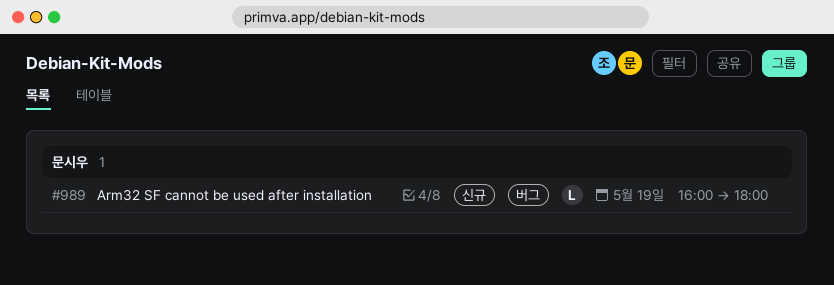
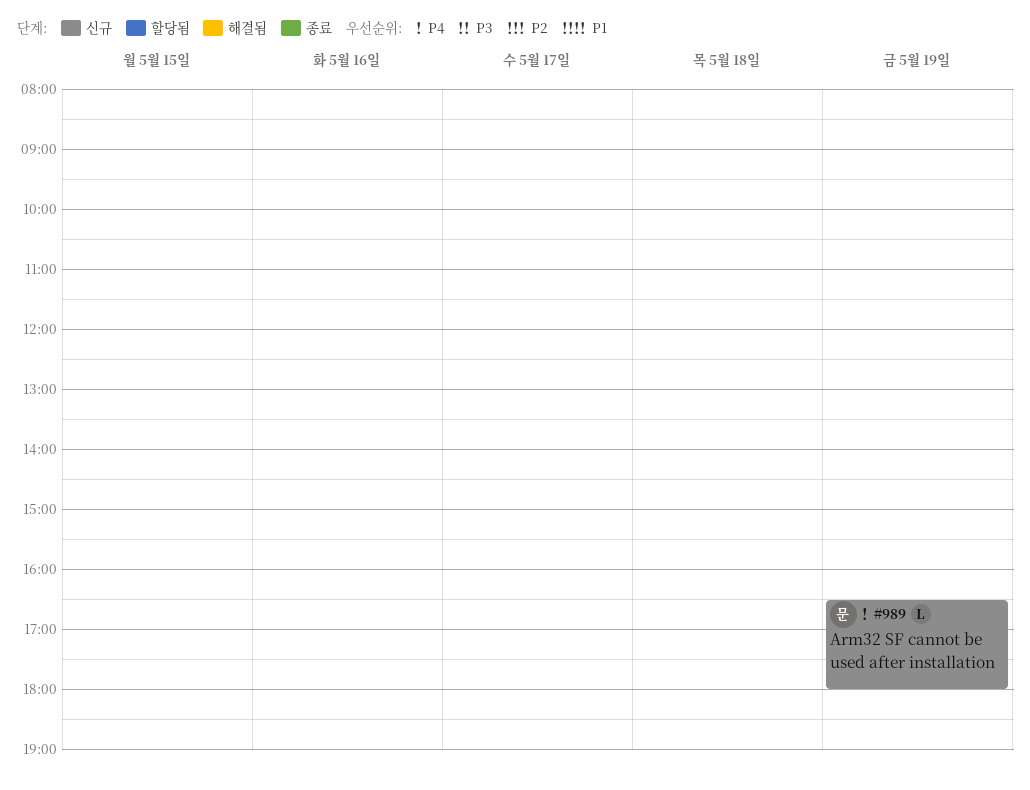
#989, begins: 16:00 -> 16:30

